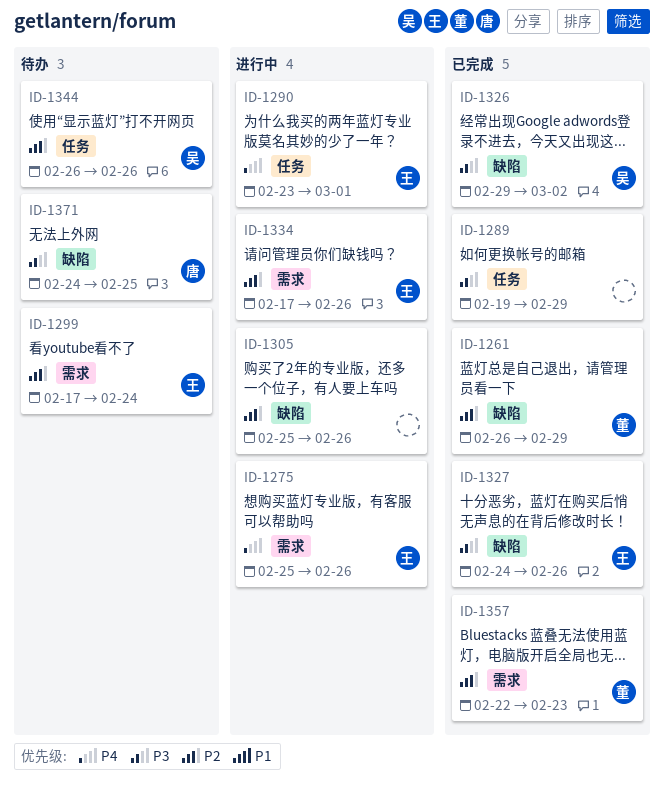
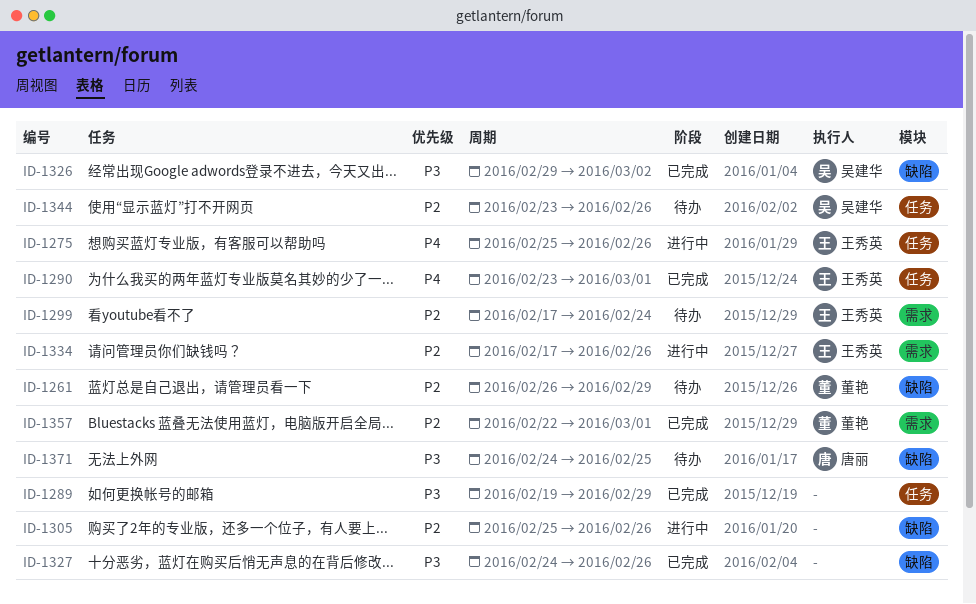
ID-1261, status: 已完成 -> 待办
ID-1275, label: 需求 -> 任务
ID-1290, status: 进行中 -> 已完成
ID-1327, owner: 王秀英 -> none
ID-1344, start: Feb 26 -> Feb 23
ID-1357, due: Feb 23 -> Mar 1

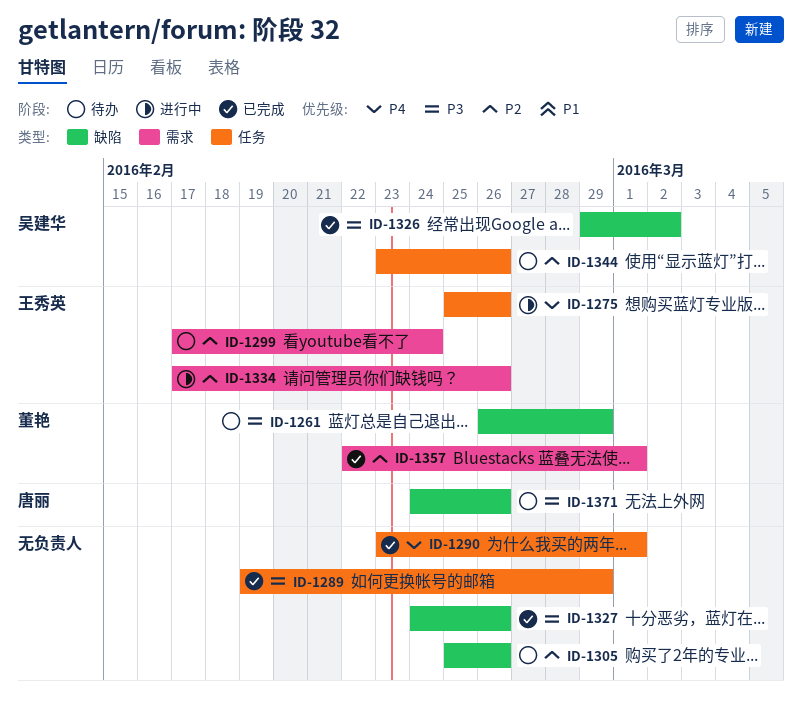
ID-1261, priority: P2 -> P3
ID-1290, owner: 王秀英 -> none
ID-1305, status: 进行中 -> 待办
ID-1371, due: Feb 25 -> Feb 26

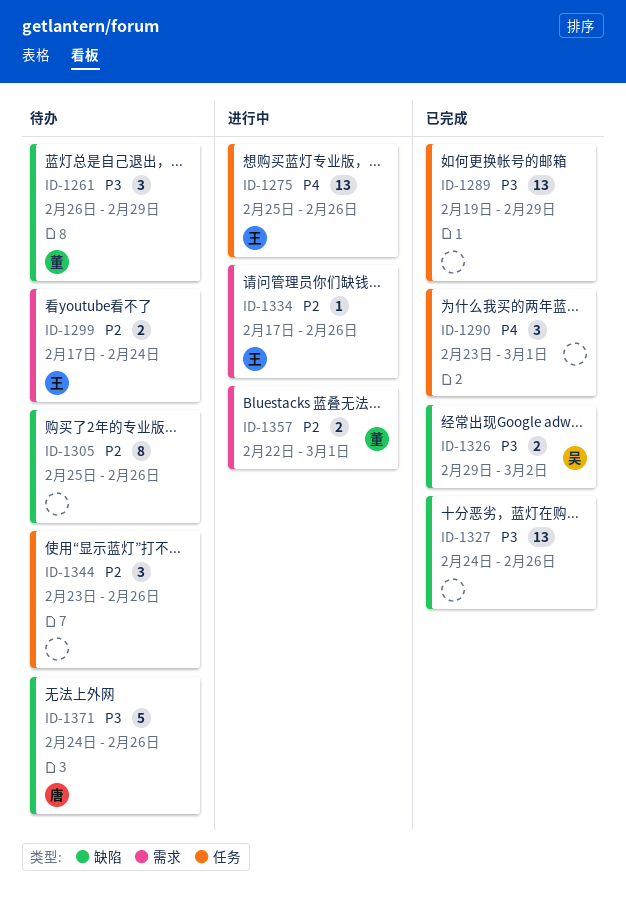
ID-1344, owner: 吴建华 -> none
ID-1357, status: 已完成 -> 进行中

